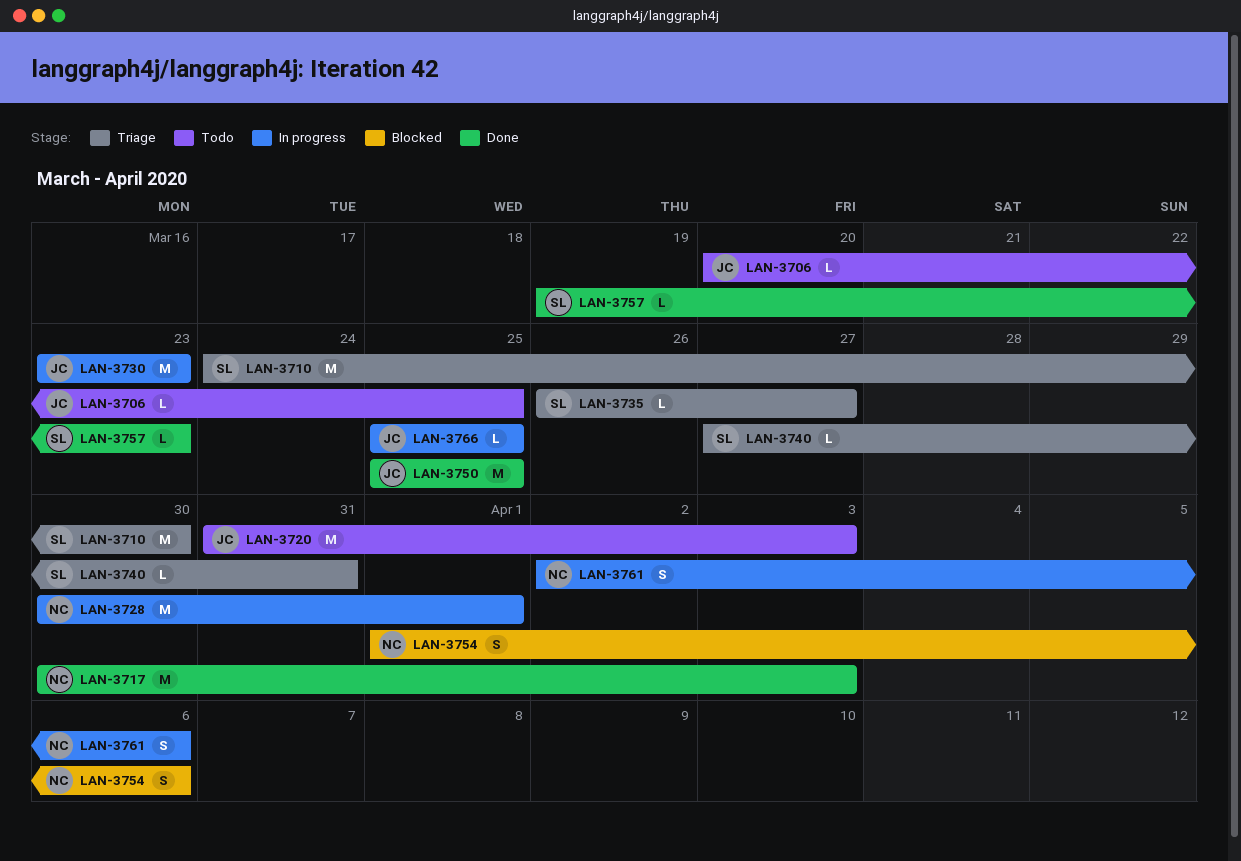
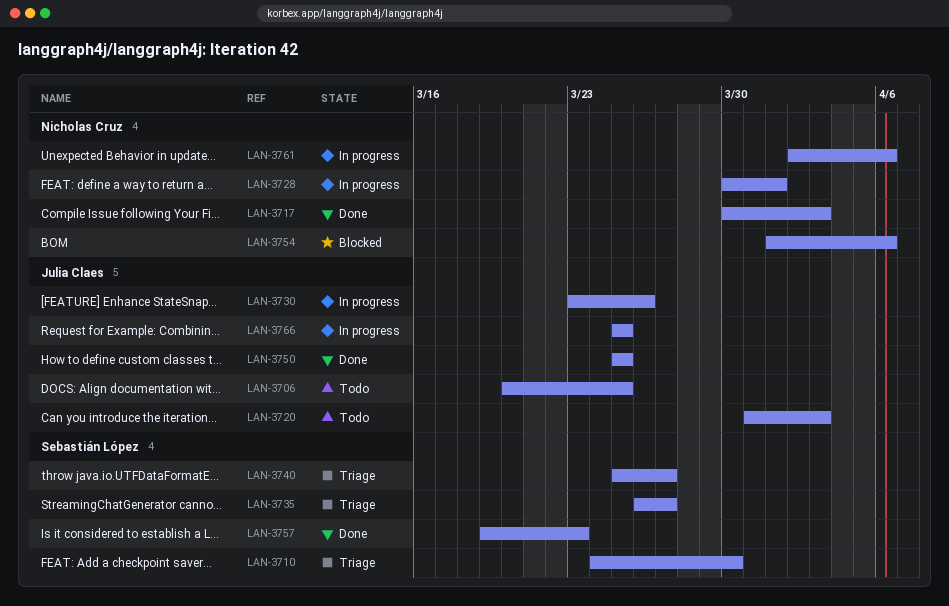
LAN-3730, due: Mar 23 -> Mar 26
LAN-3740, start: Mar 27 -> Mar 25
LAN-3740, due: Mar 31 -> Mar 27

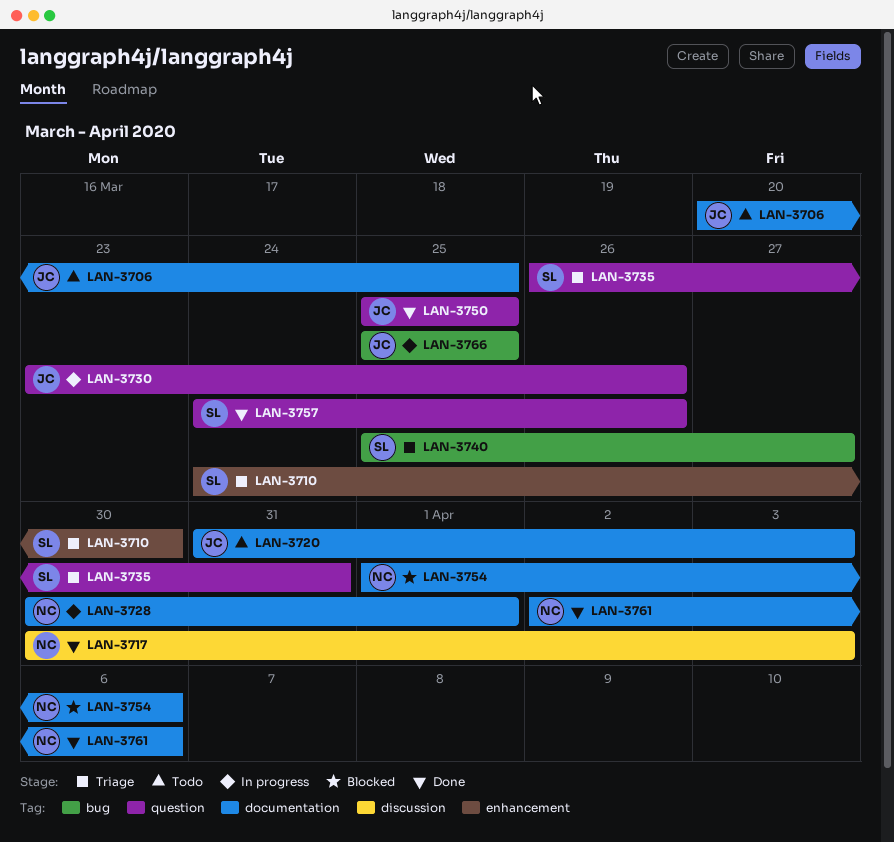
LAN-3735, due: Mar 27 -> Mar 31
LAN-3757, start: Mar 19 -> Mar 24
LAN-3757, due: Mar 23 -> Mar 26
LAN-3761, status: In progress -> Done

